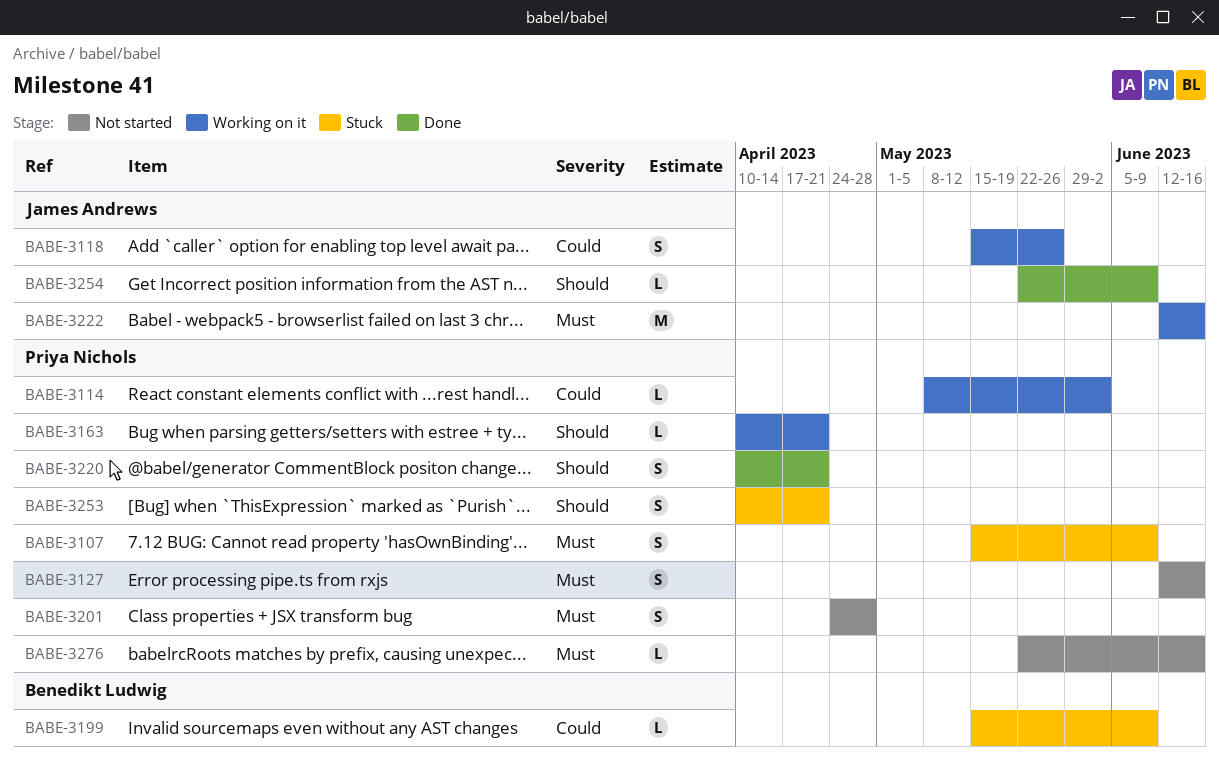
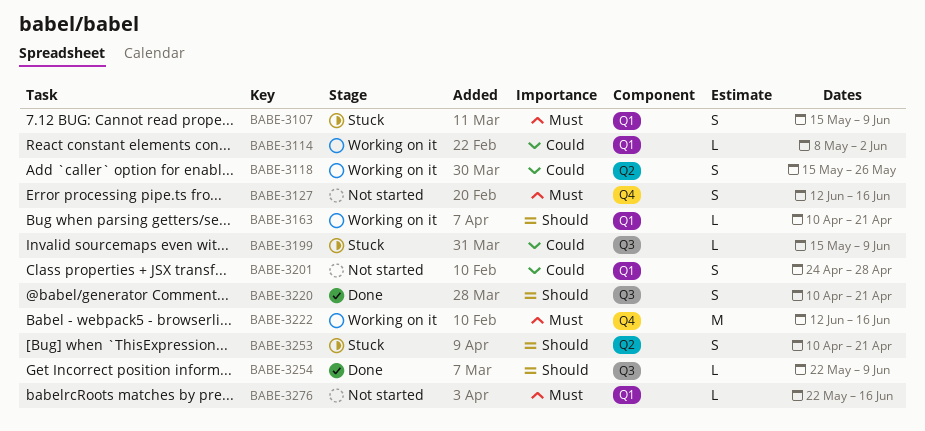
BABE-3201, priority: Must -> Could

